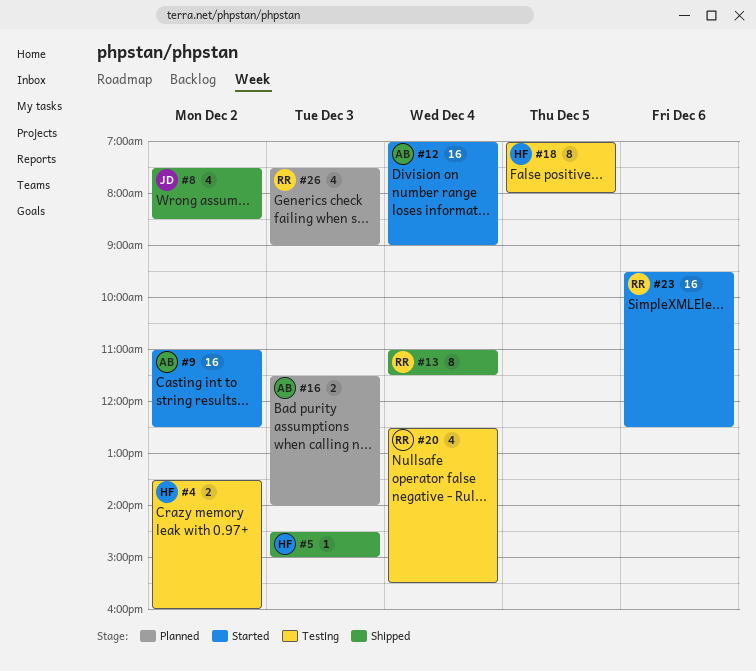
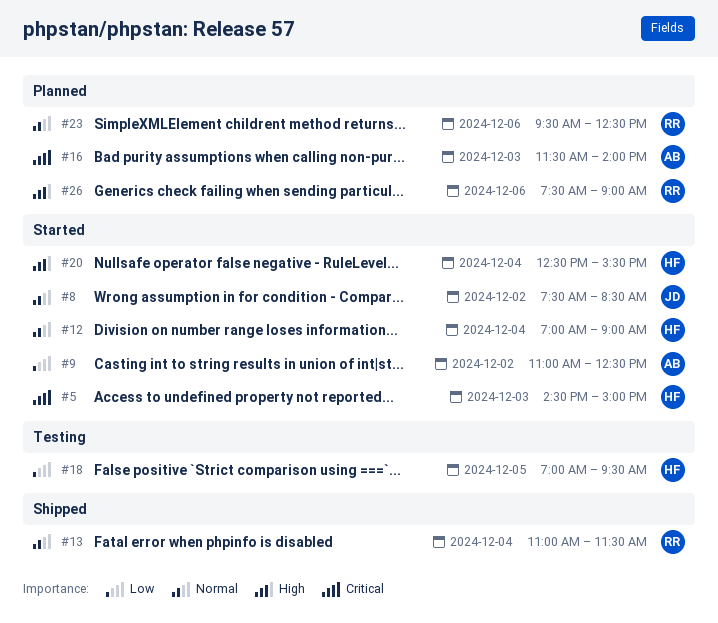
#4: present -> none
#5, status: Shipped -> Started
#8, status: Shipped -> Started
#12, owner: AB -> HF
#18, ends: 08:00 -> 09:30
#20, status: Testing -> Started
#20, owner: RR -> HF
#23, status: Started -> Planned
#26, day: Dec 3 -> Dec 6

